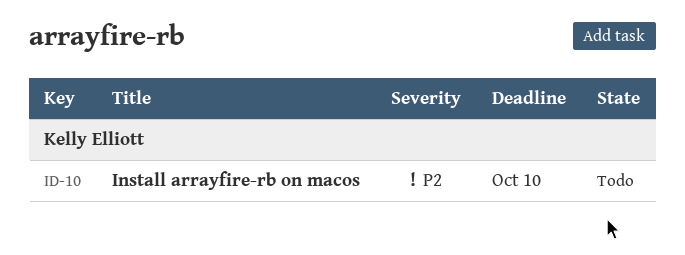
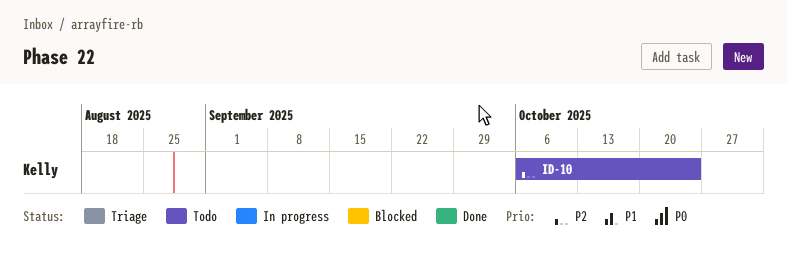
ID-10, due: Oct 10 -> Oct 24

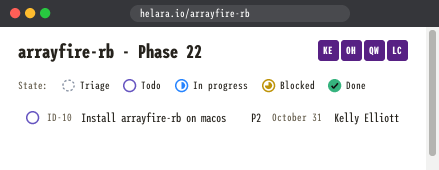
ID-10, due: Oct 24 -> Oct 31

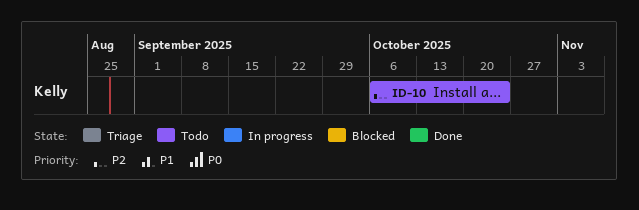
ID-10, due: Oct 31 -> Oct 24

